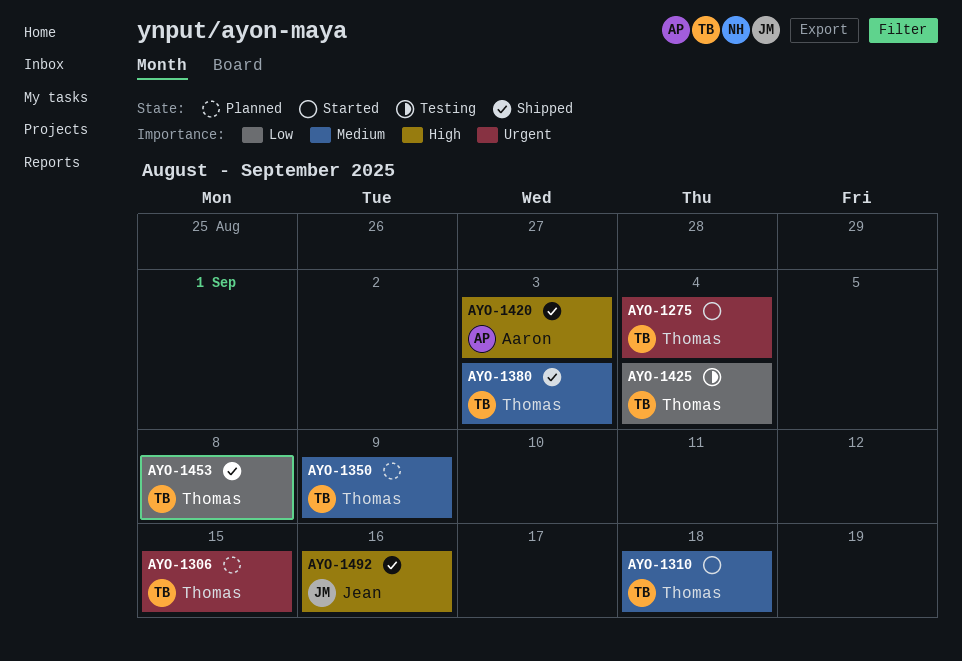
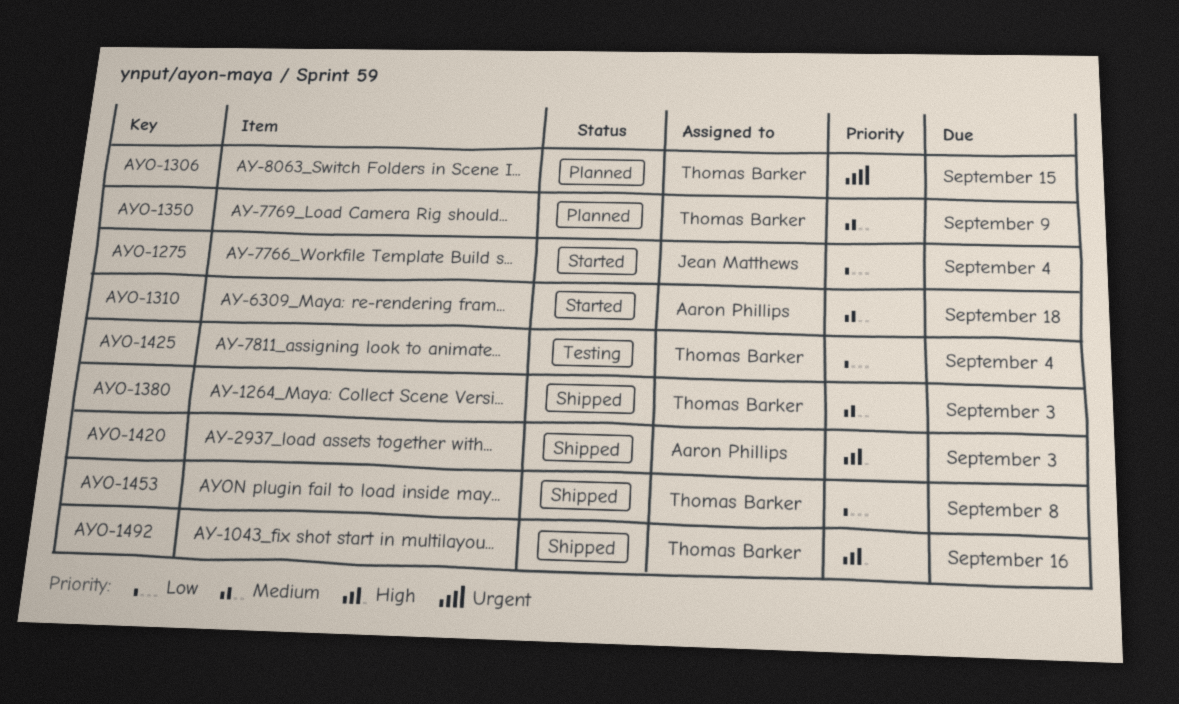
AYO-1275, owner: Thomas Barker -> Jean Matthews
AYO-1275, priority: Urgent -> Low
AYO-1310, owner: Thomas Barker -> Aaron Phillips
AYO-1492, owner: Jean Matthews -> Thomas Barker

